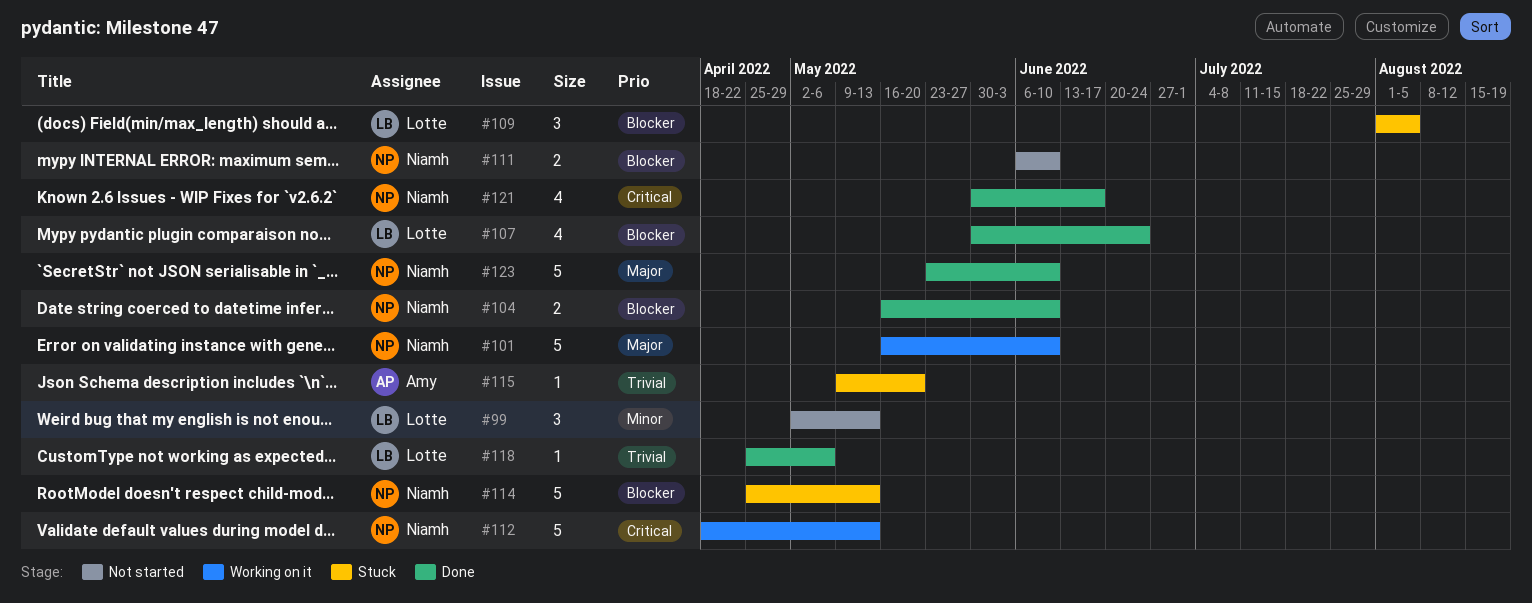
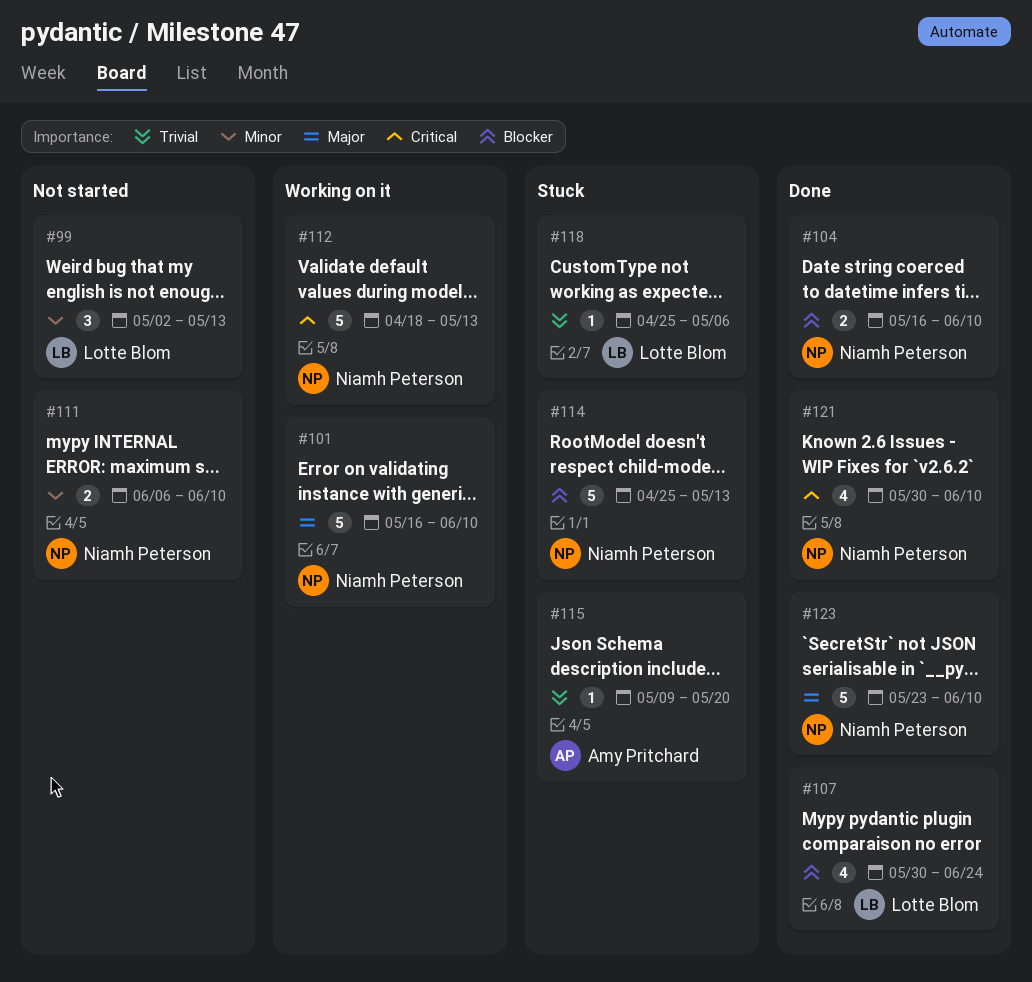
#109: present -> none
#111, priority: Blocker -> Minor
#118, status: Done -> Stuck
#121, due: Jun 17 -> Jun 10

